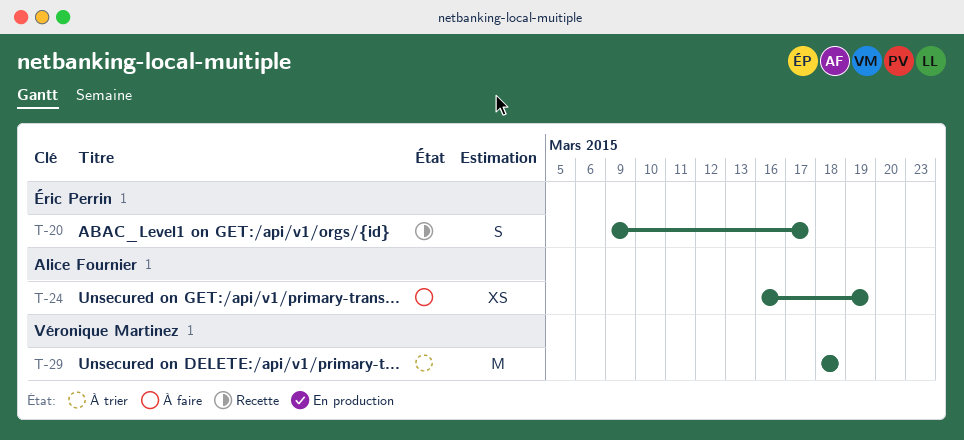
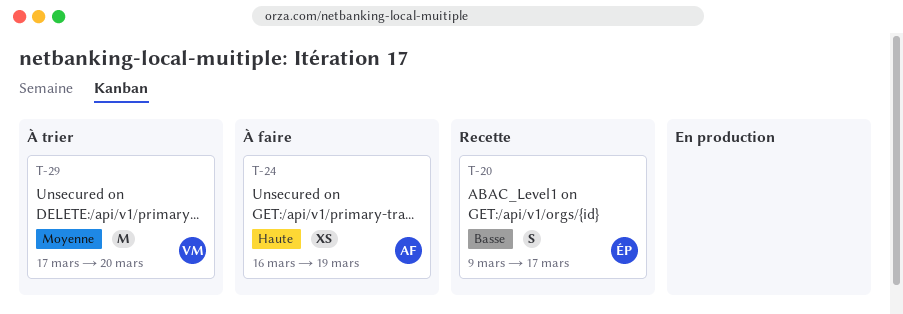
T-29, start: Mar 18 -> Mar 17
T-29, due: Mar 18 -> Mar 20

